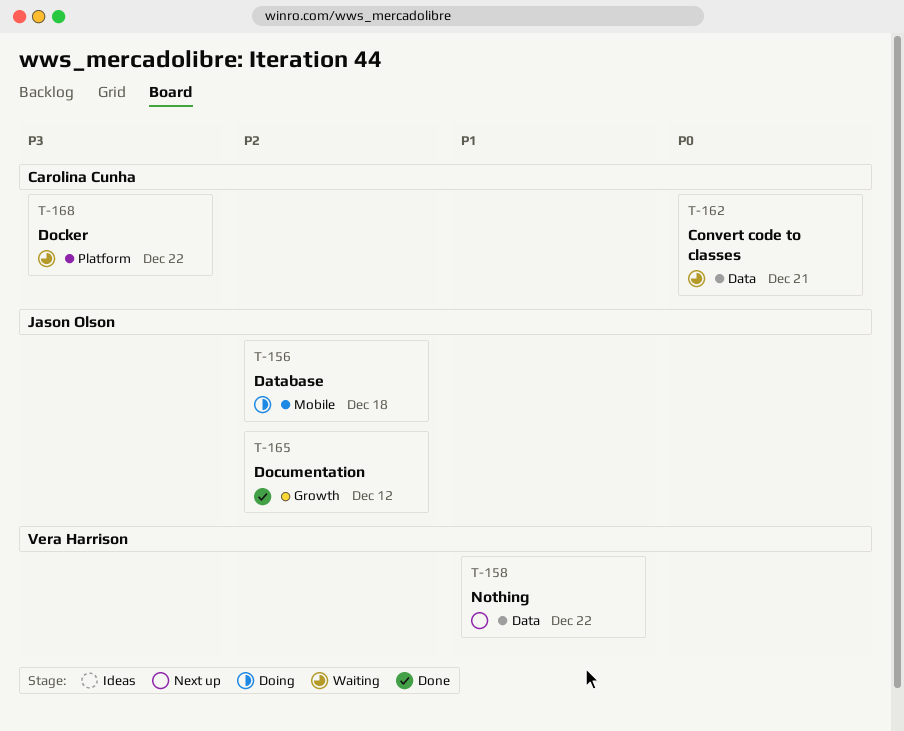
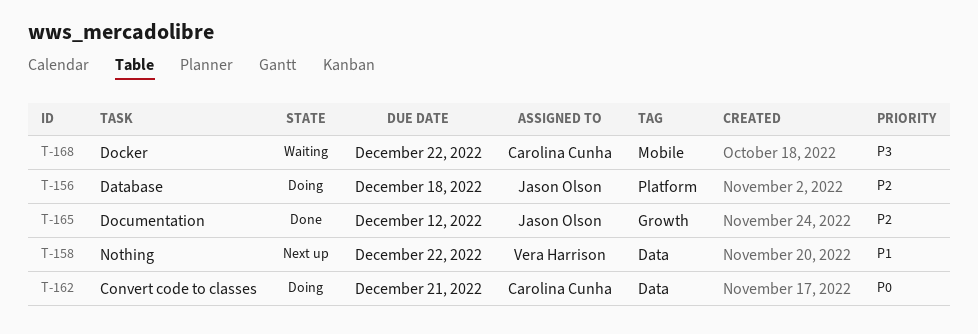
T-156, label: Mobile -> Platform
T-162, status: Waiting -> Doing
T-168, label: Platform -> Mobile

